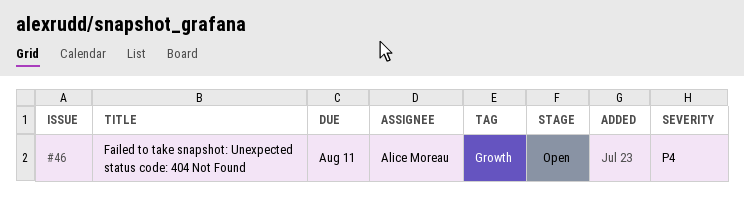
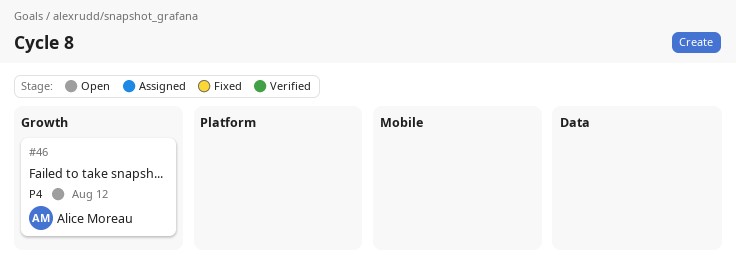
#46, due: Aug 11 -> Aug 12

